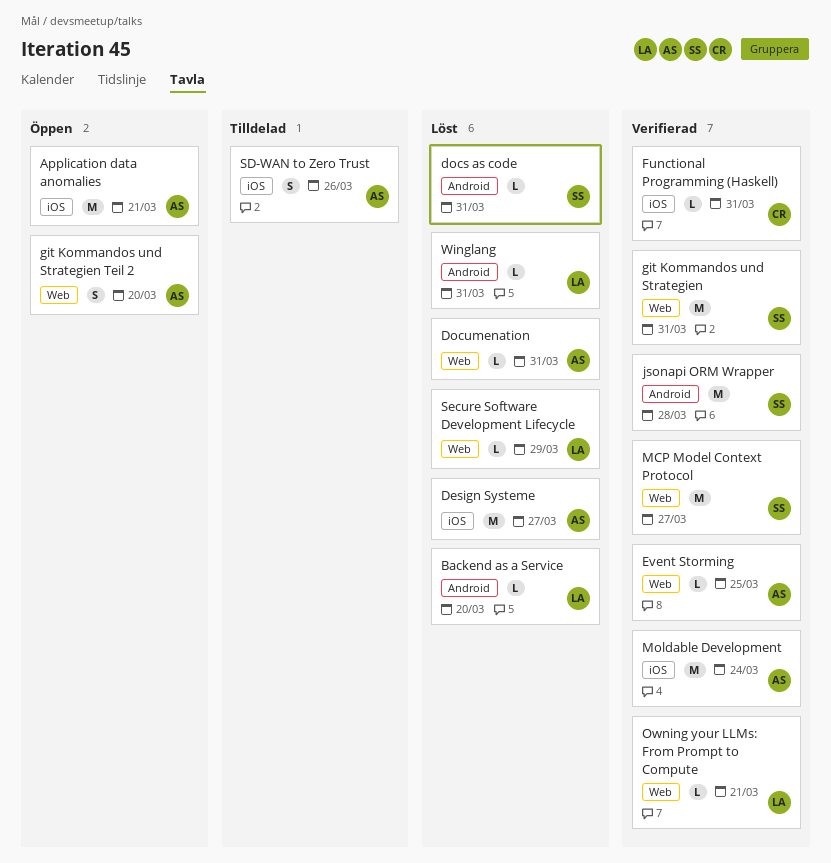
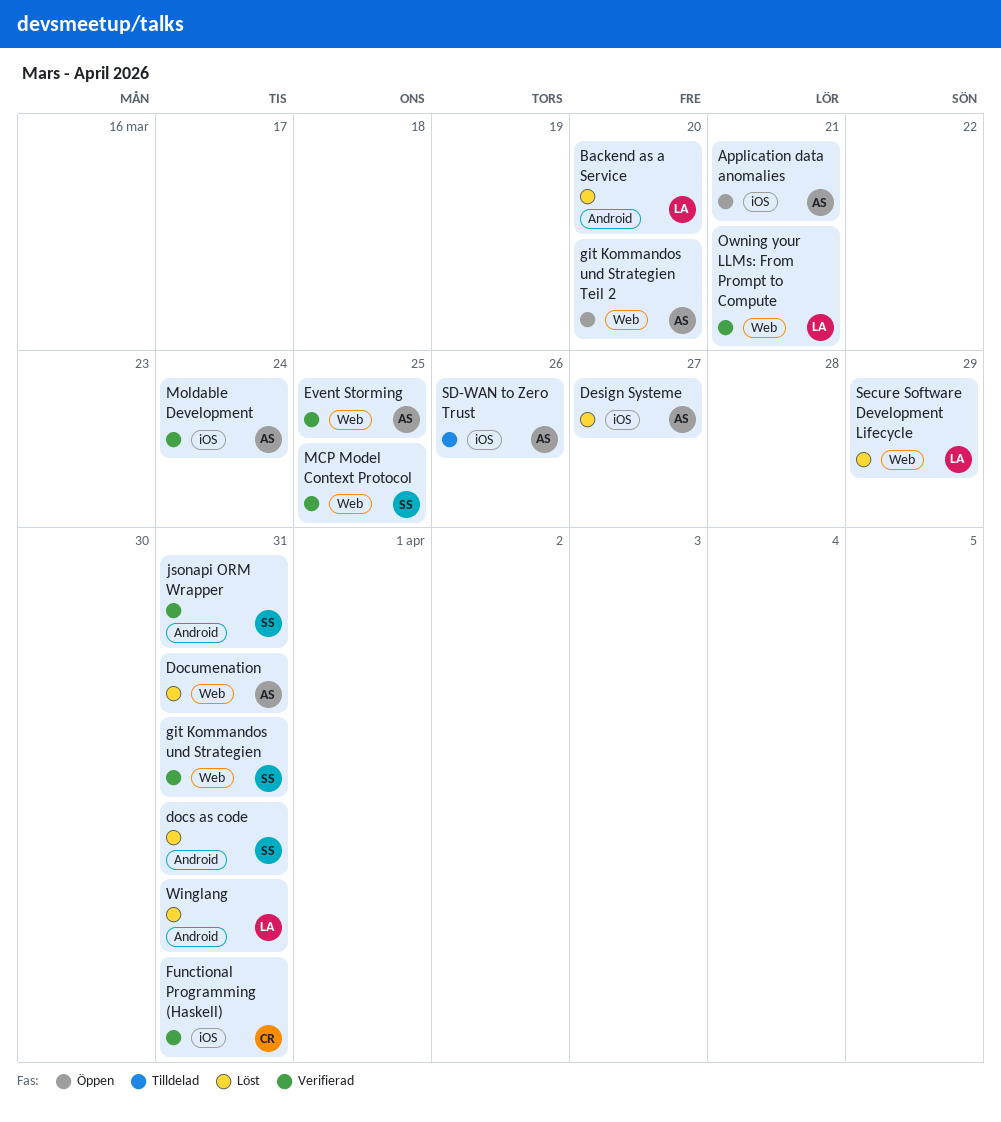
jsonapi ORM Wrapper, due: Mar 28 -> Mar 31
MCP Model Context Protocol, due: Mar 27 -> Mar 25

